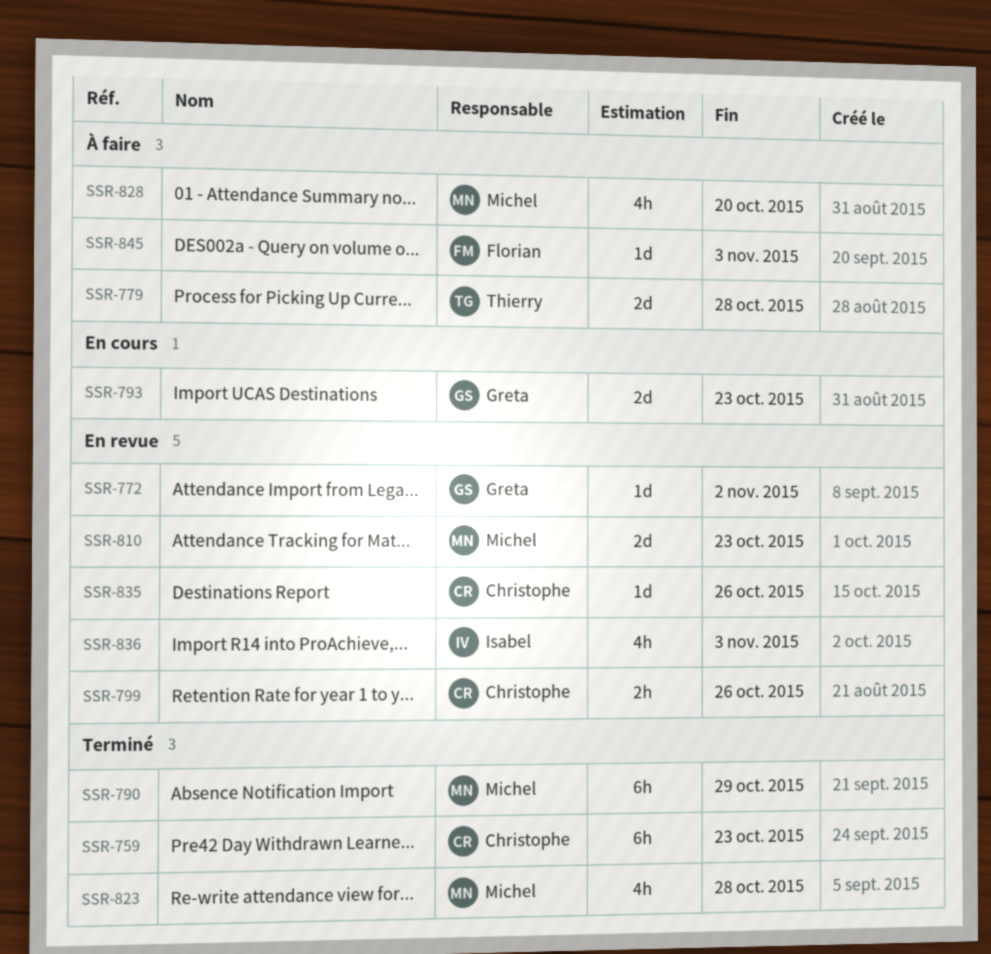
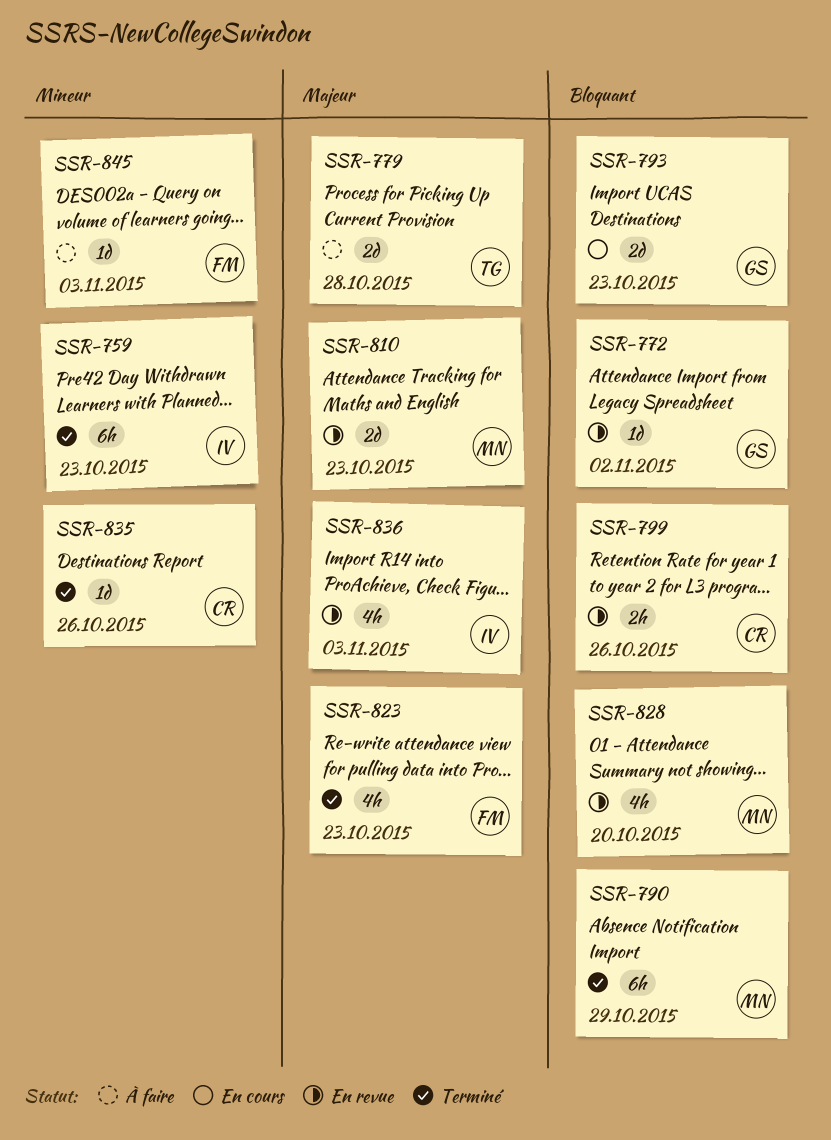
SSR-759, owner: Christophe -> Isabel
SSR-823, owner: Michel -> Florian
SSR-823, due: Oct 28 -> Oct 23
SSR-828, status: À faire -> En revue
SSR-835, status: En revue -> Terminé

